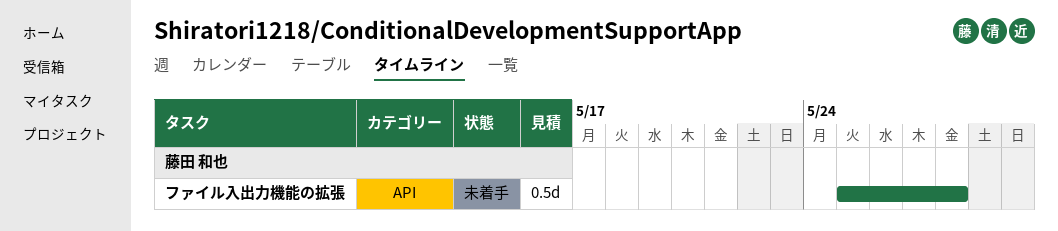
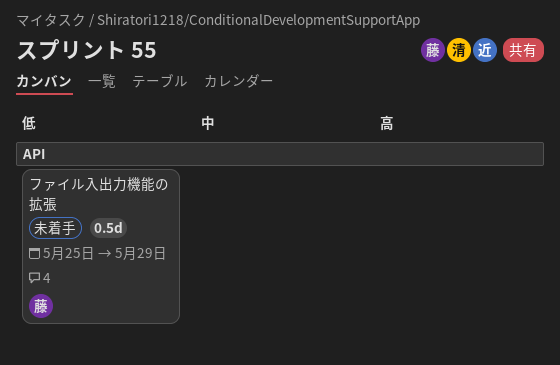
ファイル入出力機能の拡張, due: May 28 -> May 29

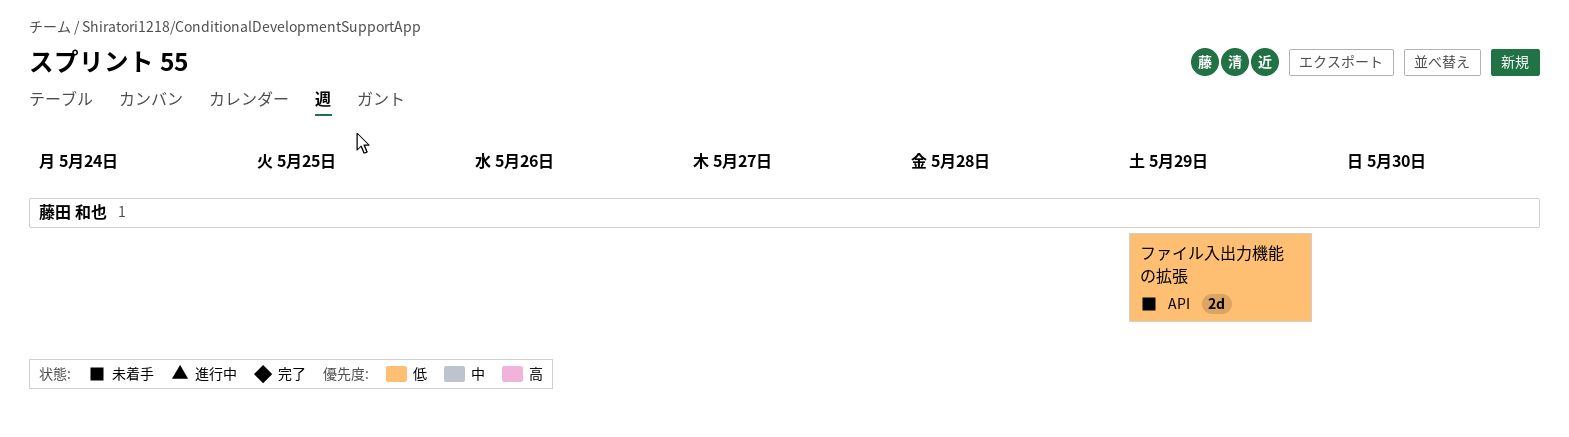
ファイル入出力機能の拡張, estimate: 0.5d -> 2d

